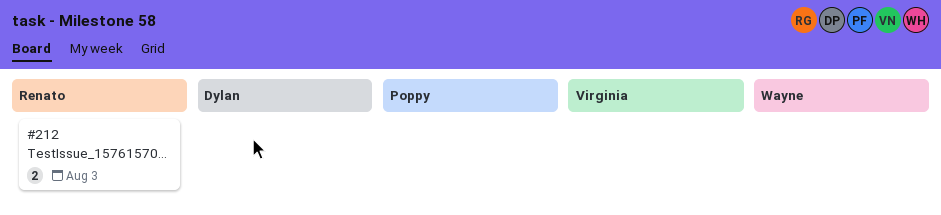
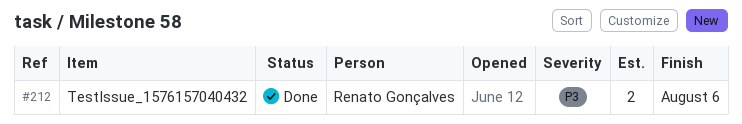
#212, due: Aug 3 -> Aug 6

